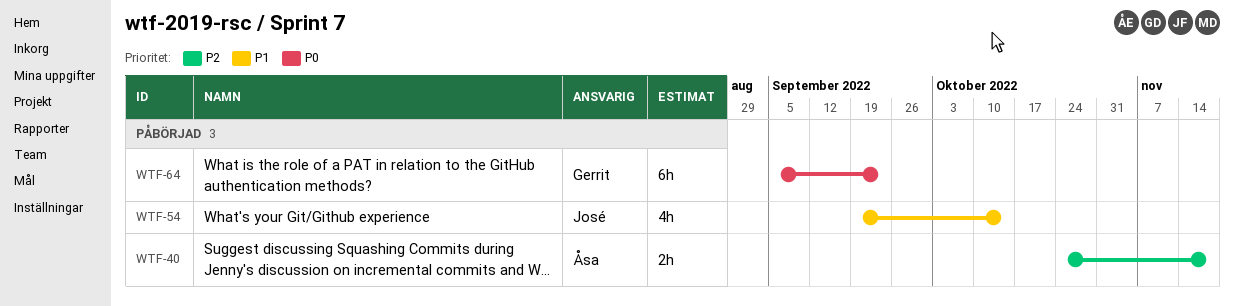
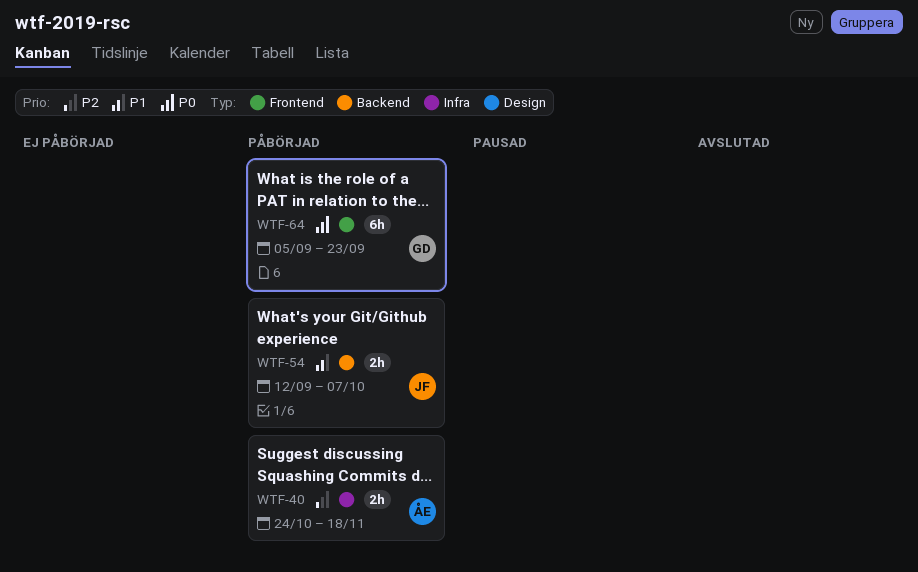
WTF-54, estimate: 4h -> 2h
WTF-54, start: Sep 19 -> Sep 12
WTF-54, due: Oct 14 -> Oct 7

